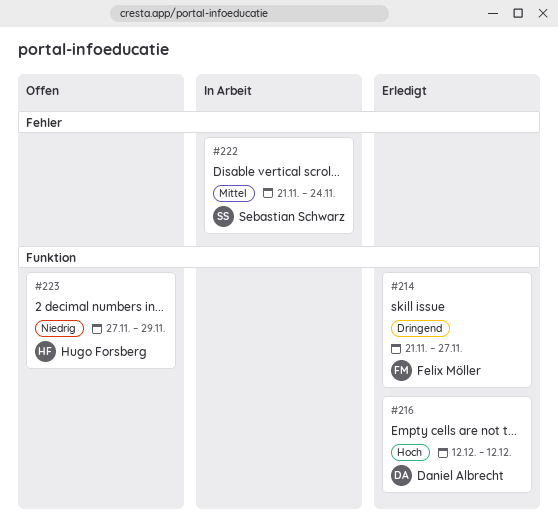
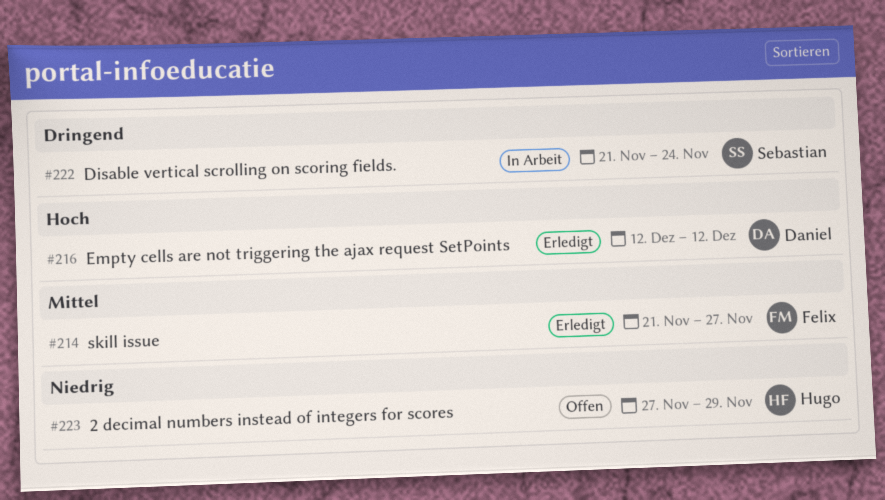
#214, priority: Dringend -> Mittel
#222, priority: Mittel -> Dringend

